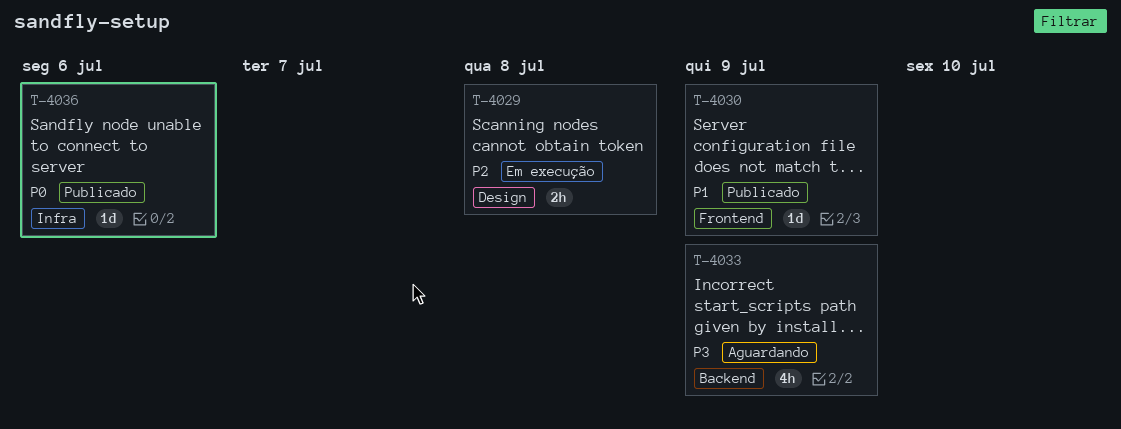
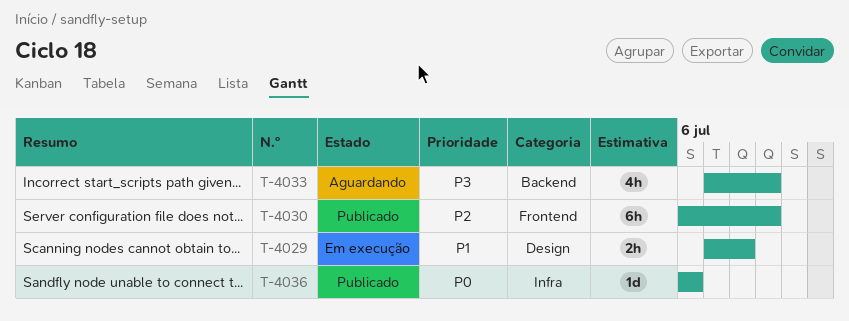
T-4029, priority: P2 -> P1
T-4030, priority: P1 -> P2
T-4030, estimate: 1d -> 6h

